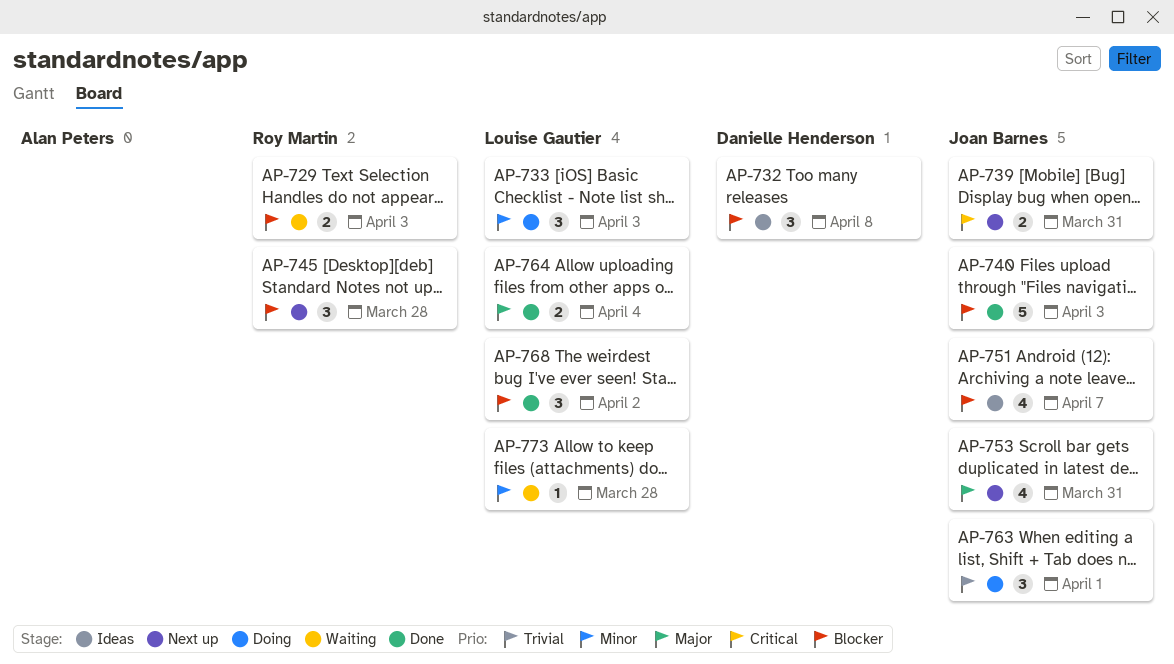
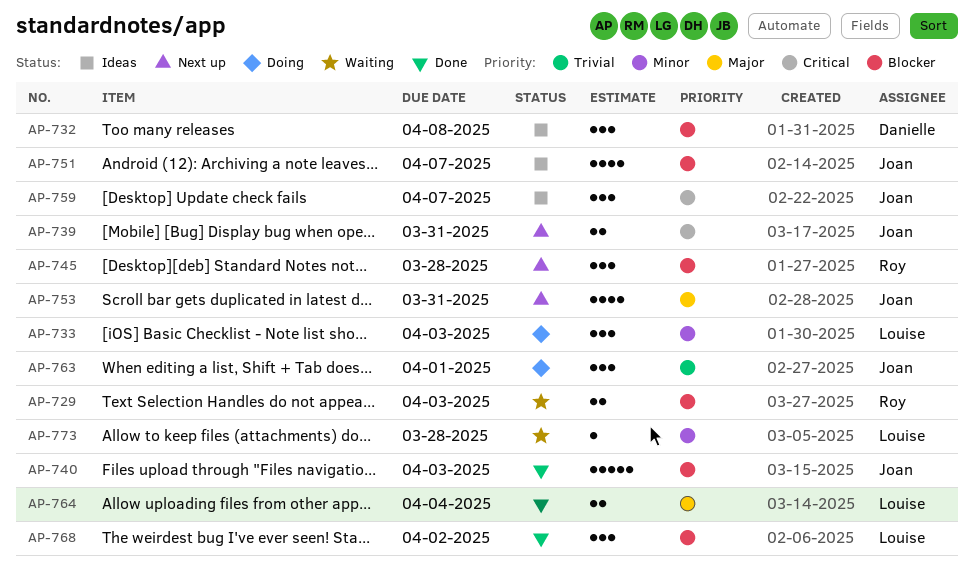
AP-759: none -> present

